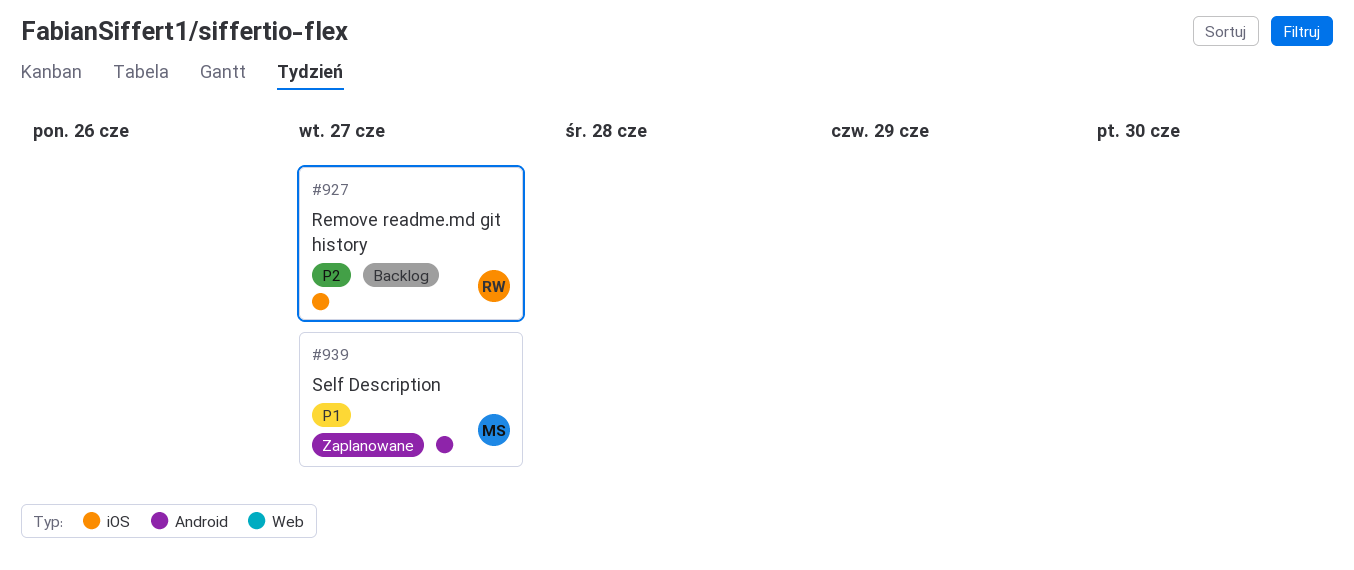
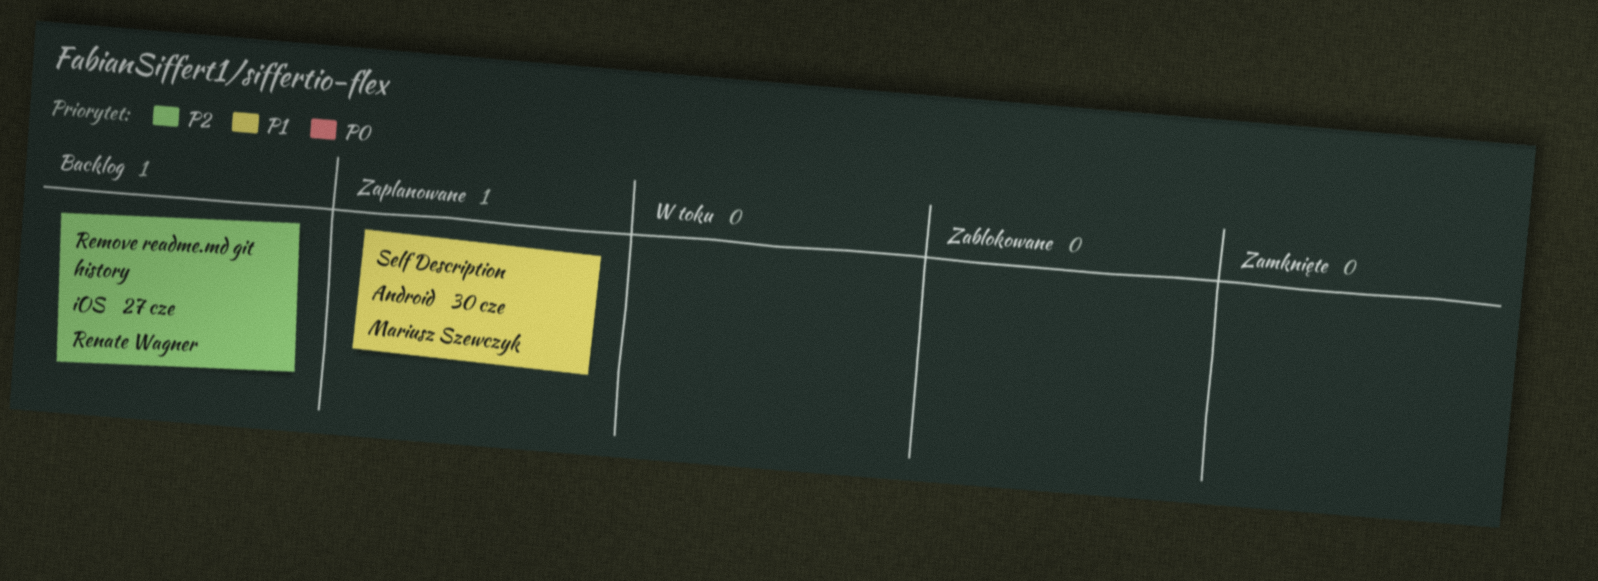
Self Description, due: Jun 27 -> Jun 30

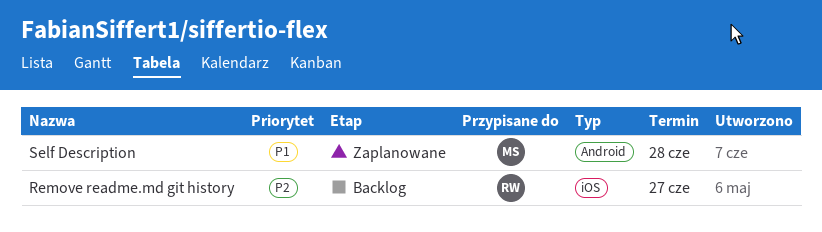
Self Description, due: Jun 30 -> Jun 28

